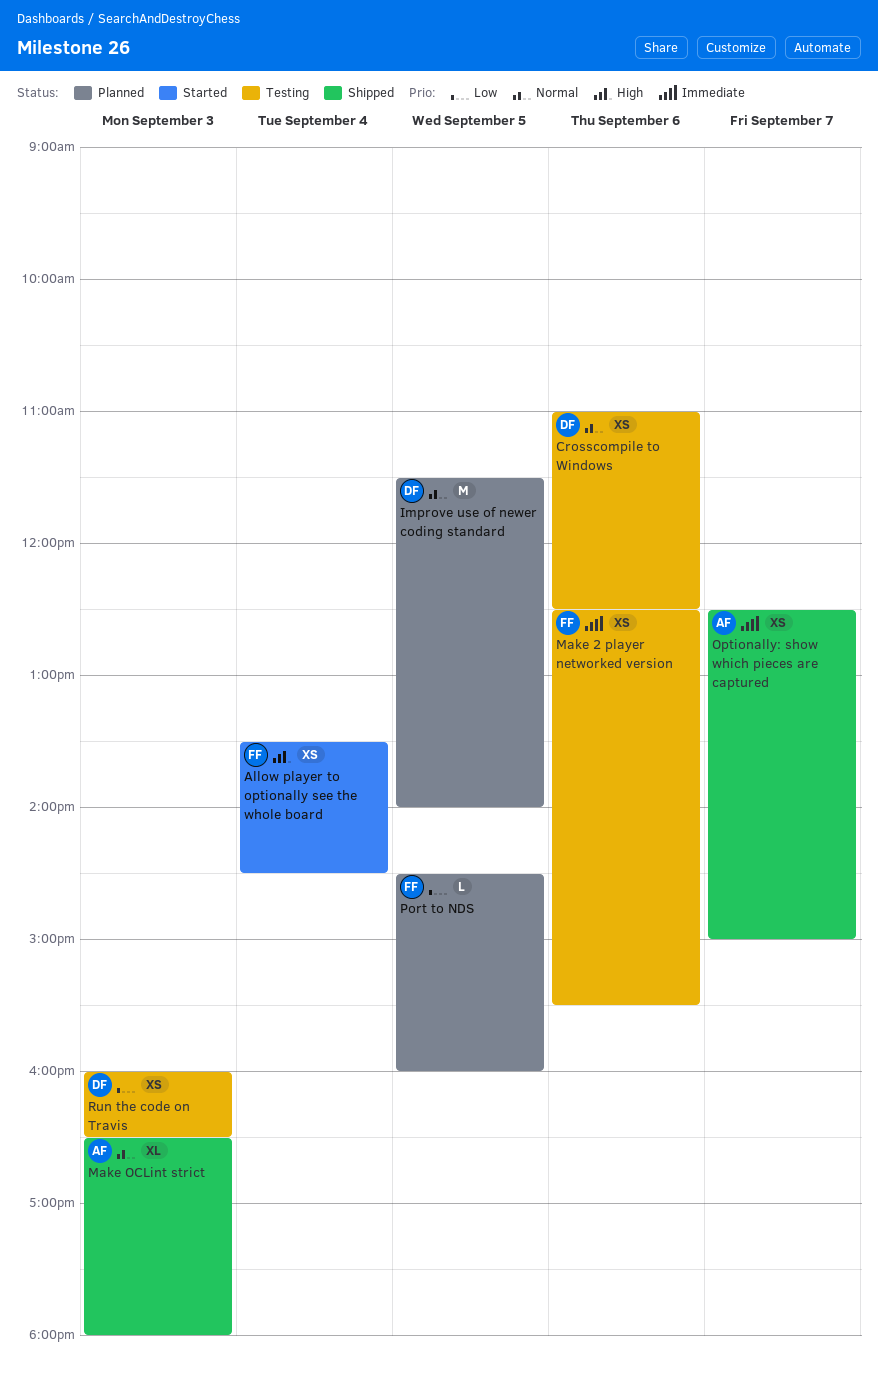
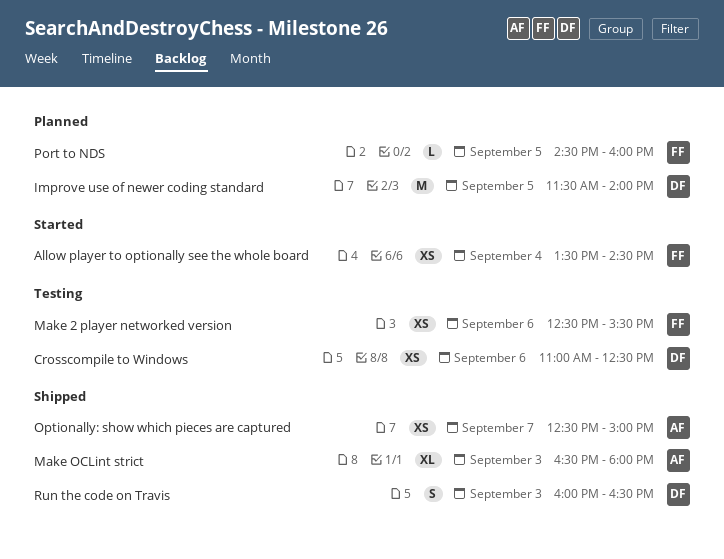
Run the code on Travis, status: Testing -> Shipped
Run the code on Travis, estimate: XS -> S

